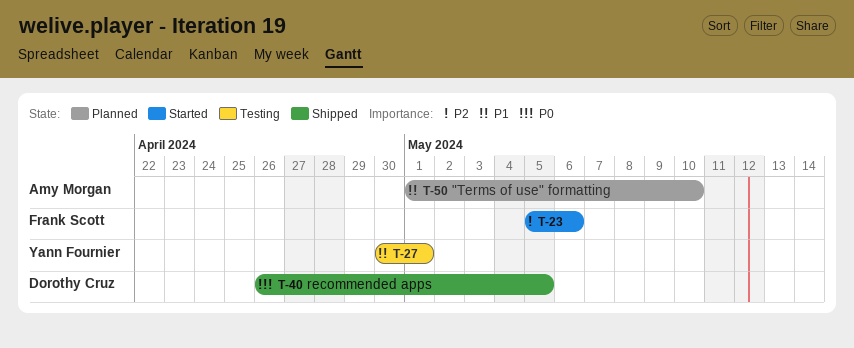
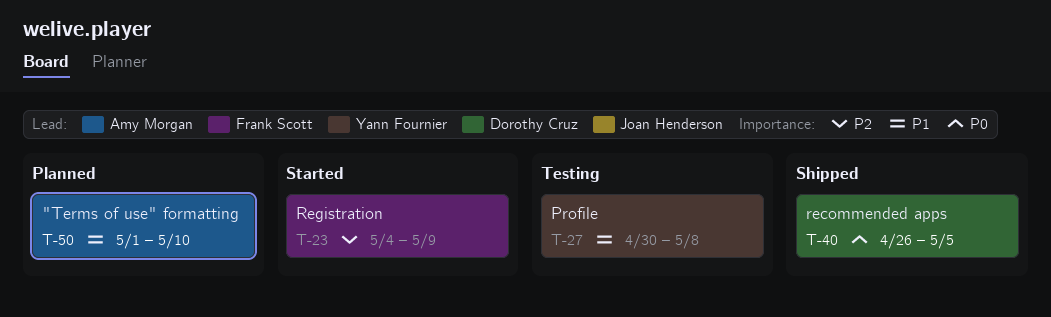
T-23, start: May 5 -> May 4
T-23, due: May 6 -> May 9
T-27, due: May 1 -> May 8

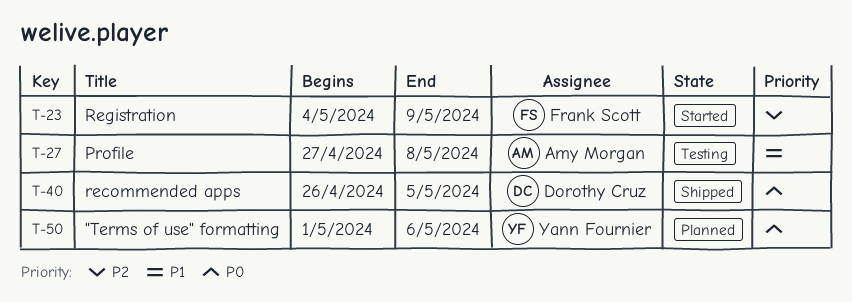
T-27, owner: Yann Fournier -> Amy Morgan
T-27, start: Apr 30 -> Apr 27
T-50, owner: Amy Morgan -> Yann Fournier
T-50, priority: P1 -> P0
T-50, due: May 10 -> May 6

